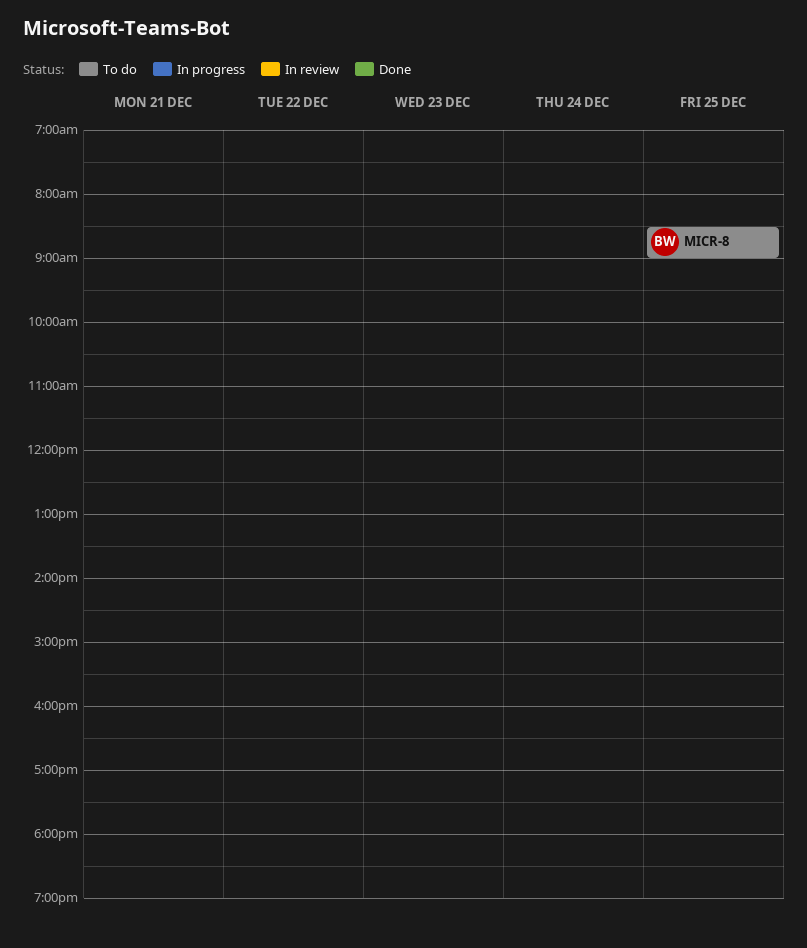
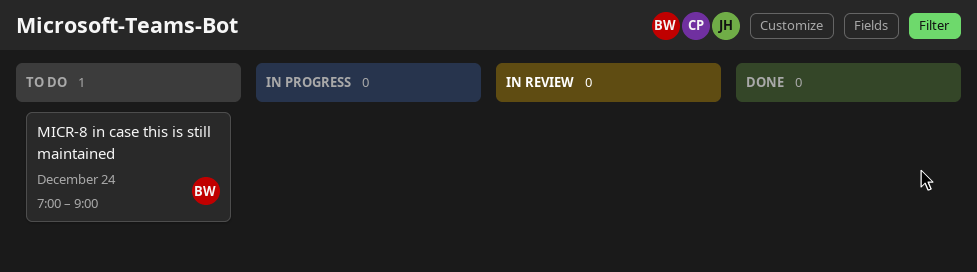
MICR-8, day: Dec 25 -> Dec 24
MICR-8, begins: 08:30 -> 07:00

